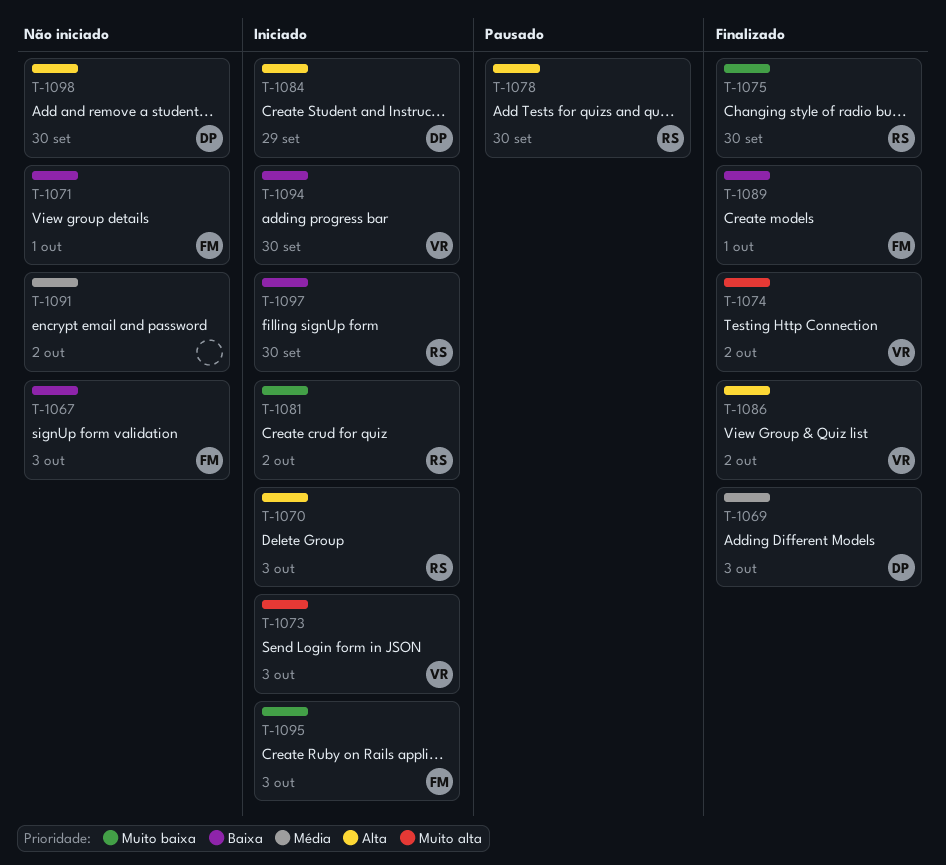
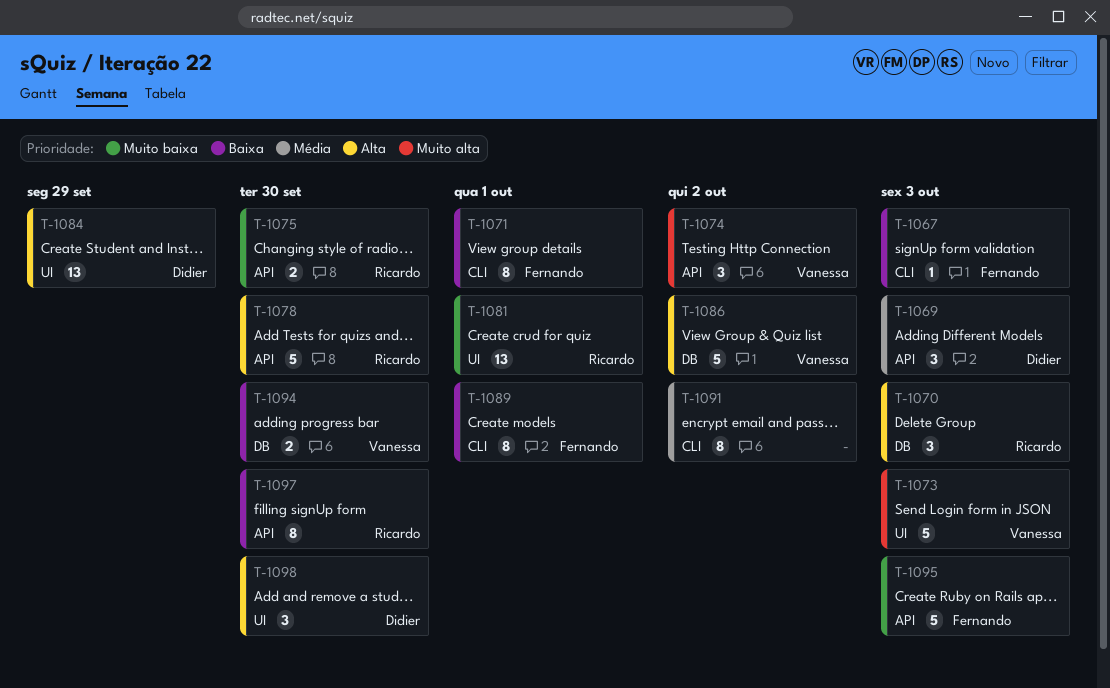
T-1081, due: Oct 2 -> Oct 1

